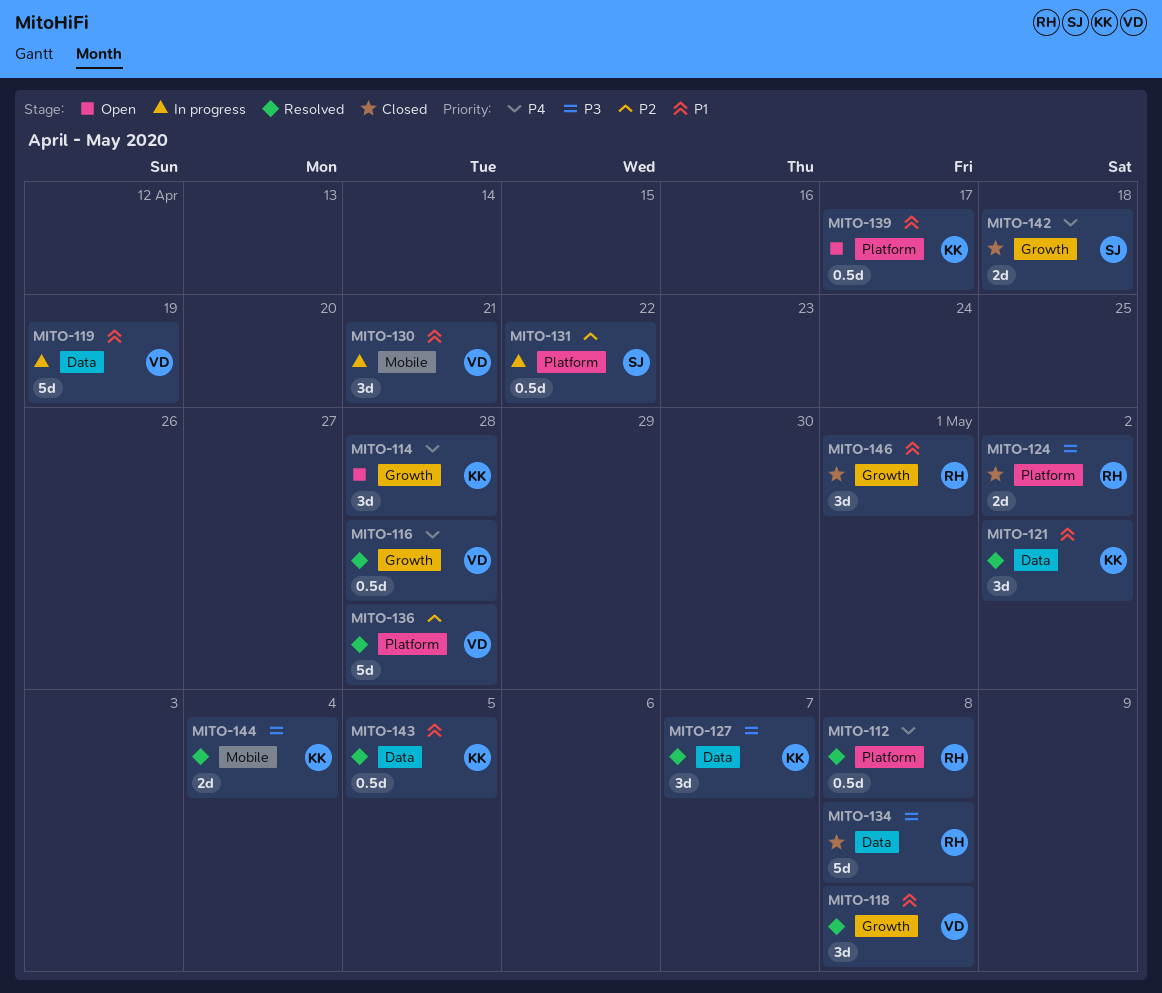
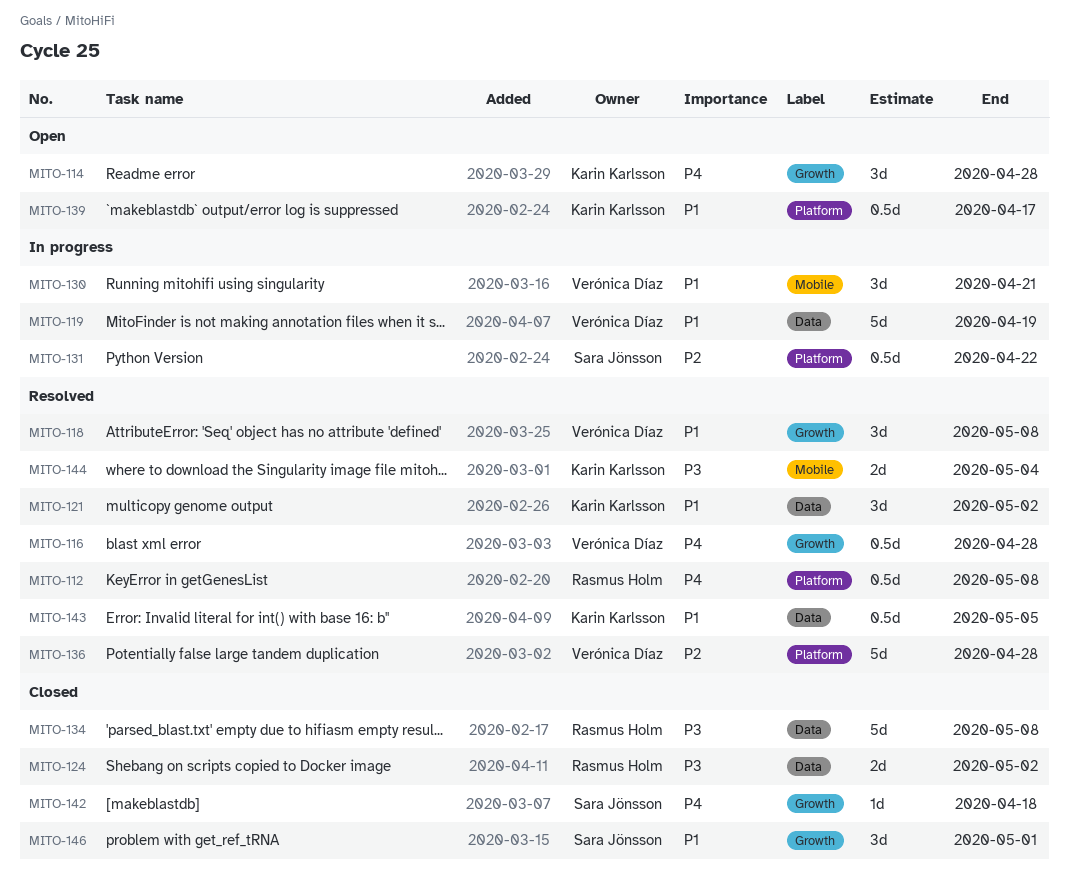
MITO-124, label: Platform -> Data
MITO-127: present -> none
MITO-142, estimate: 2d -> 1d
MITO-146, owner: Rasmus Holm -> Sara Jönsson

